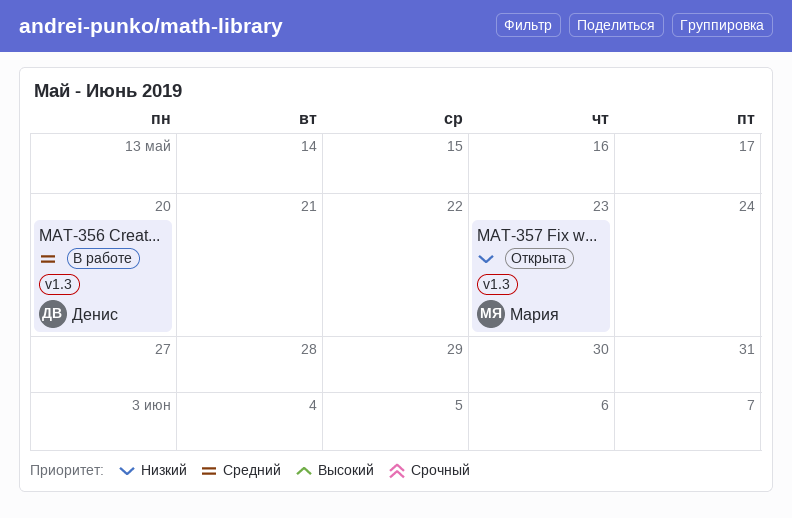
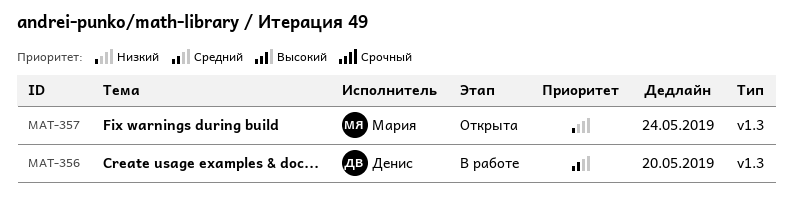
MAT-357, due: May 23 -> May 24

